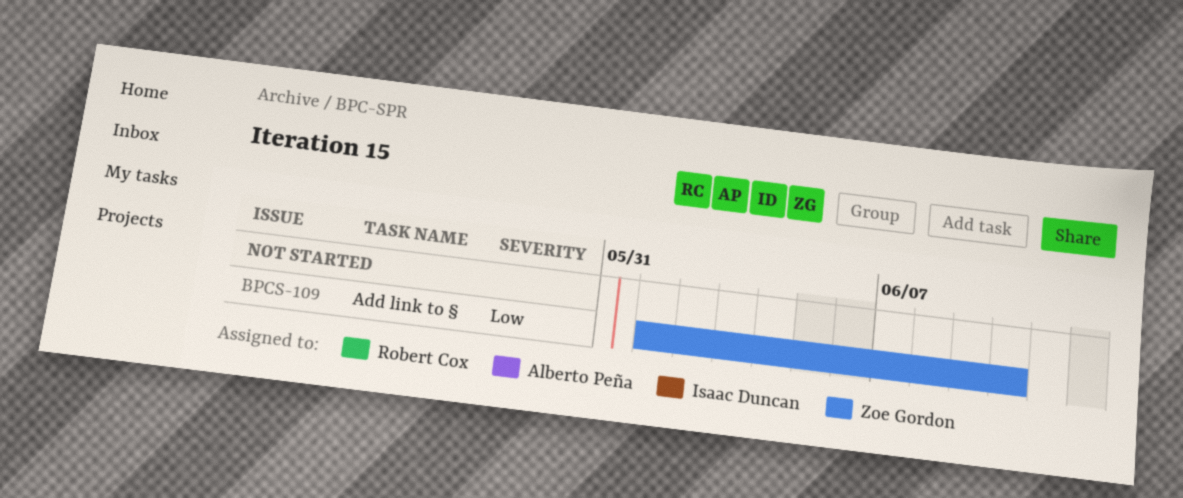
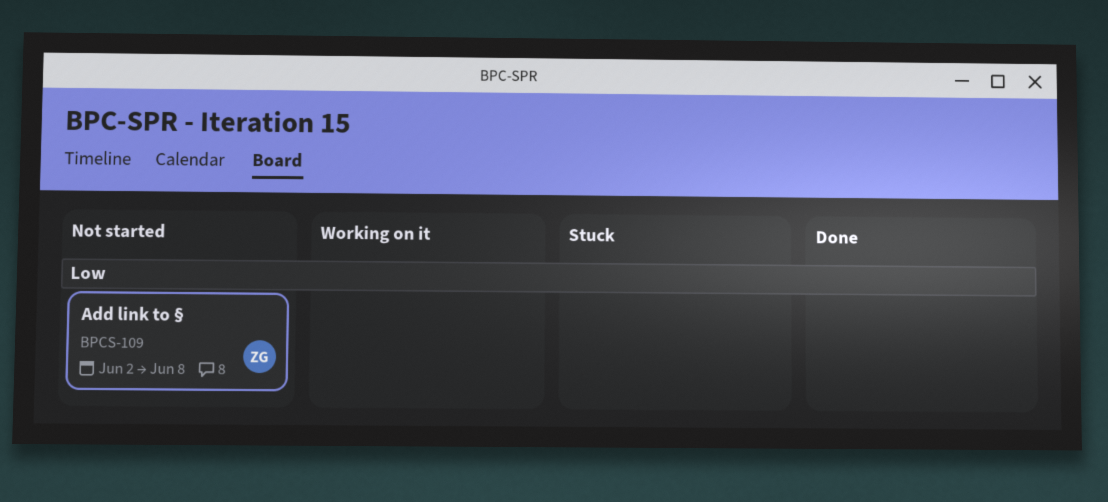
BPCS-109, start: Jun 1 -> Jun 2
BPCS-109, due: Jun 10 -> Jun 8

